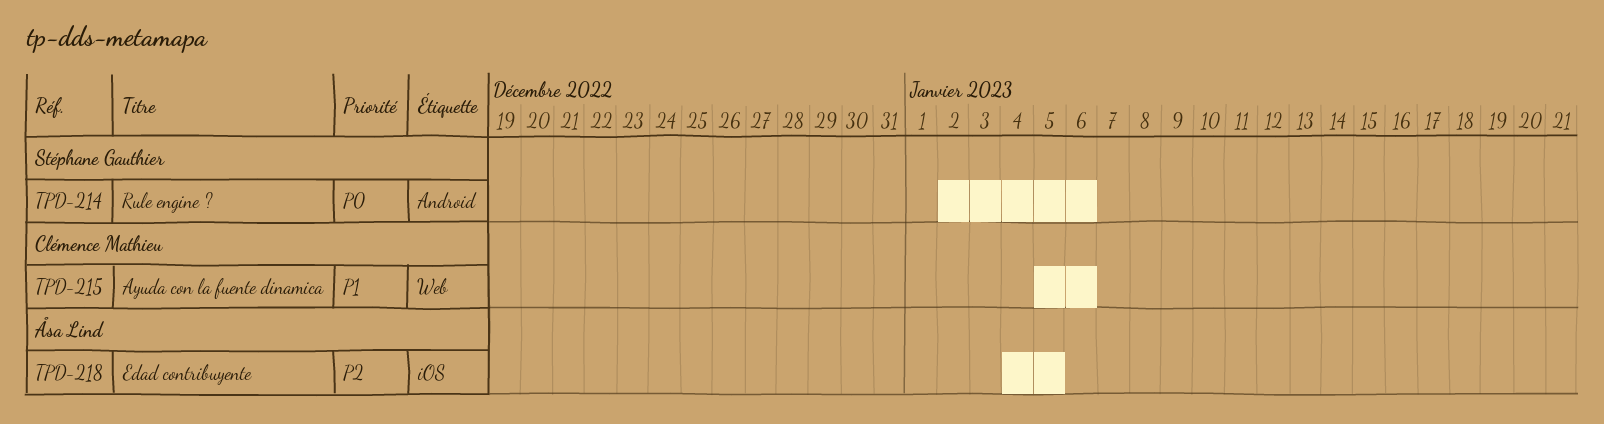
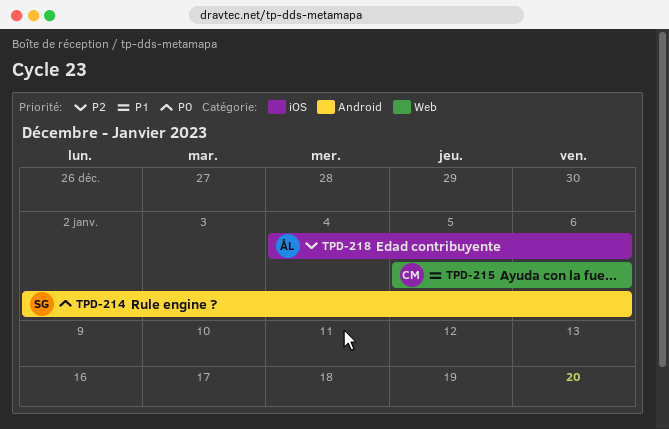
TPD-218, due: Jan 5 -> Jan 6

